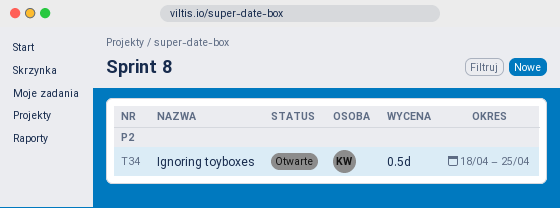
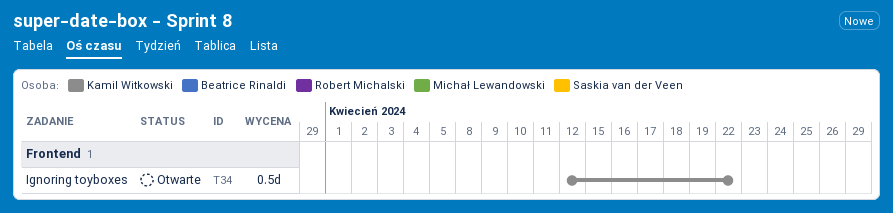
T34, start: Apr 18 -> Apr 12
T34, due: Apr 25 -> Apr 22

